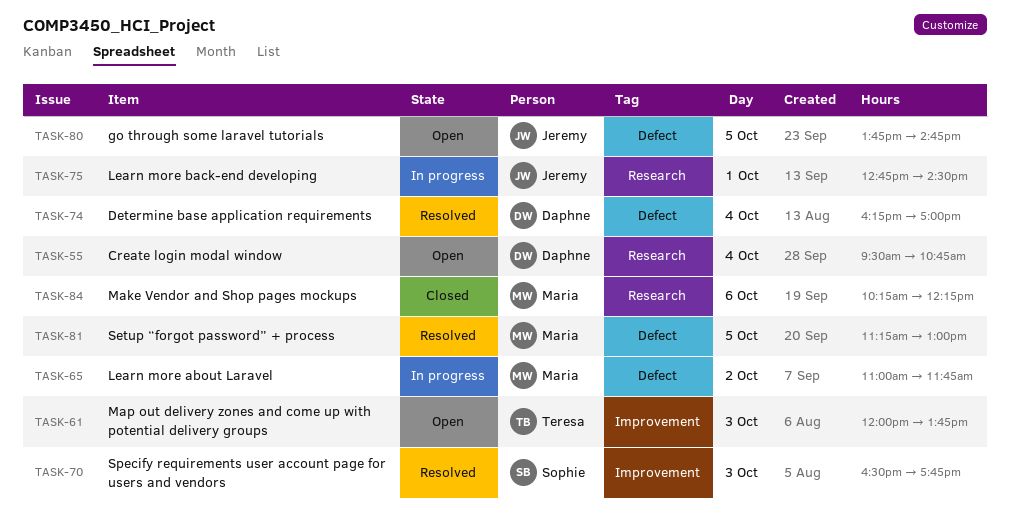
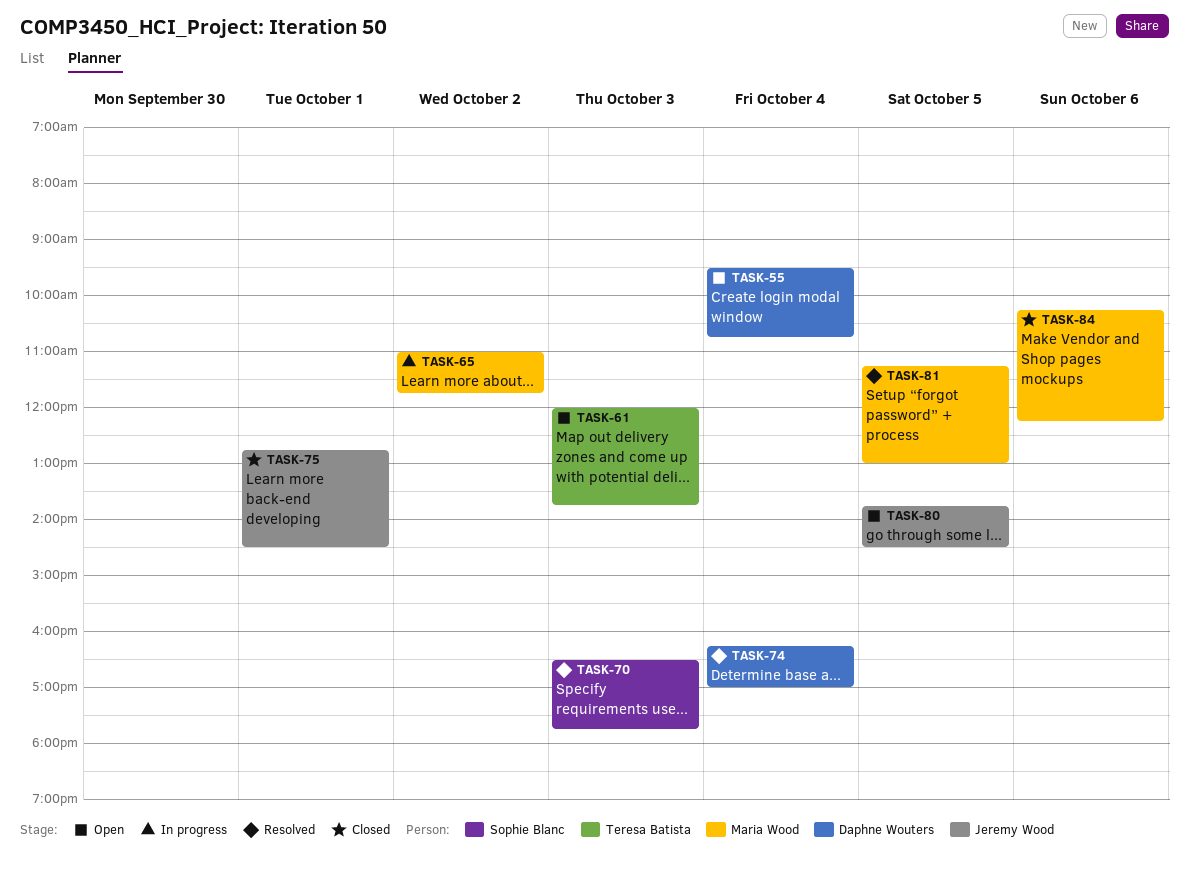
TASK-75, status: In progress -> Closed
TASK-80, ends: 14:45 -> 14:30

